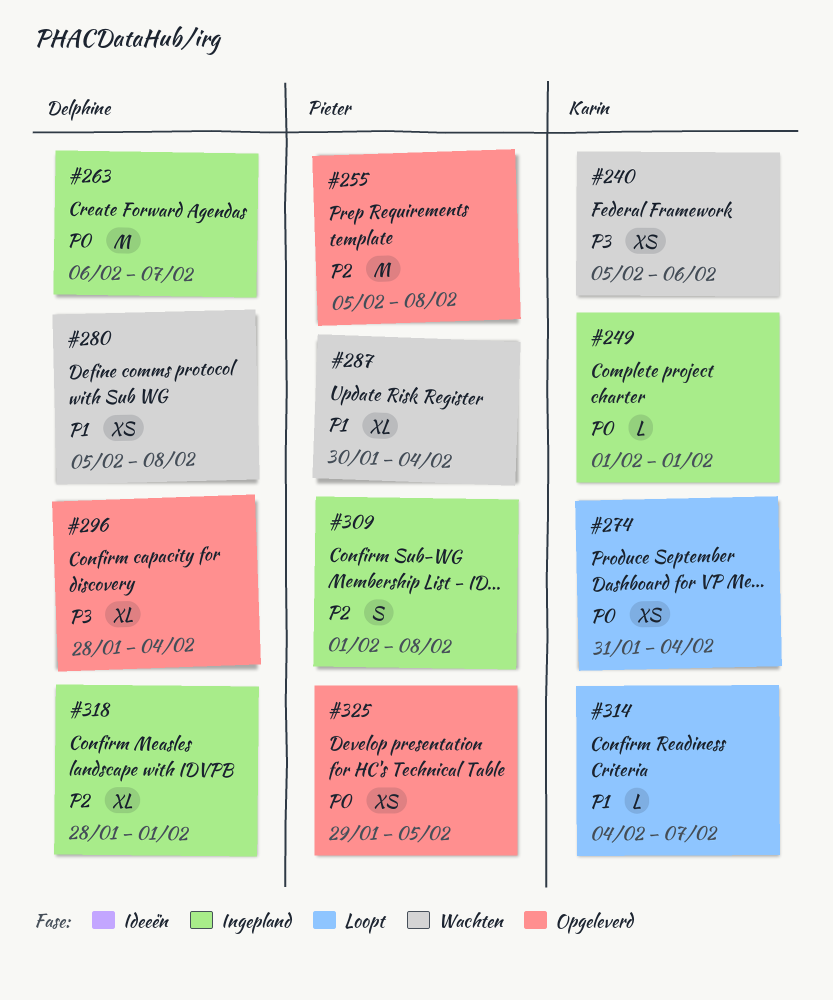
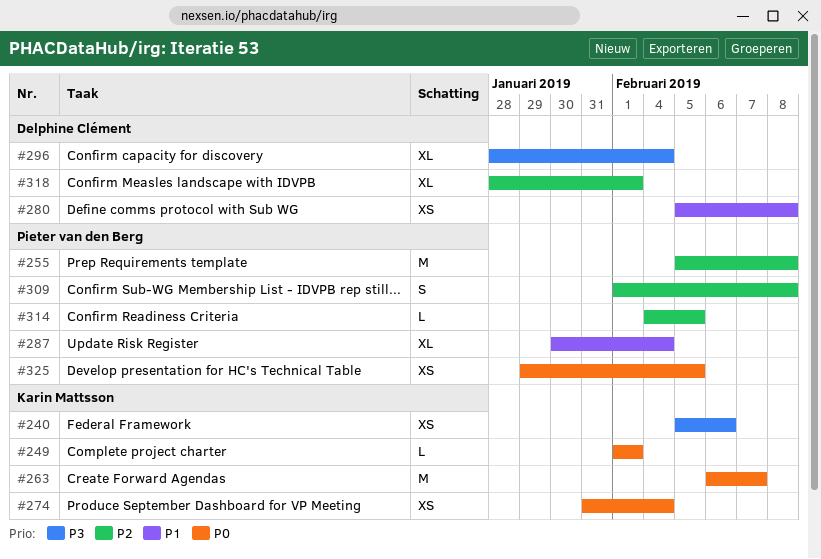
#263, owner: Delphine Clément -> Karin Mattsson
#314, owner: Karin Mattsson -> Pieter van den Berg
#314, priority: P1 -> P2
#314, due: Feb 7 -> Feb 5

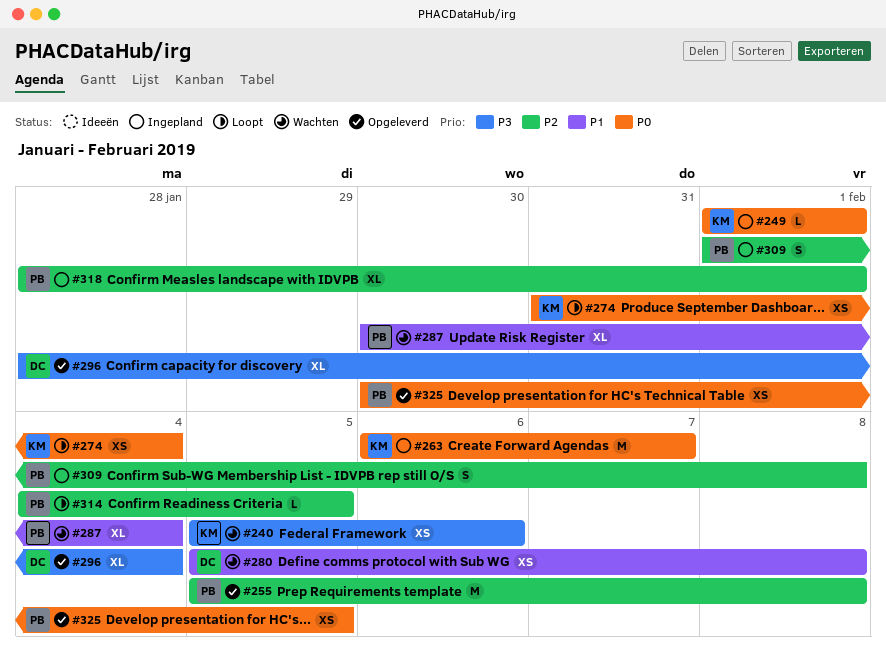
#318, owner: Delphine Clément -> Pieter van den Berg
#325, start: Jan 29 -> Jan 30

